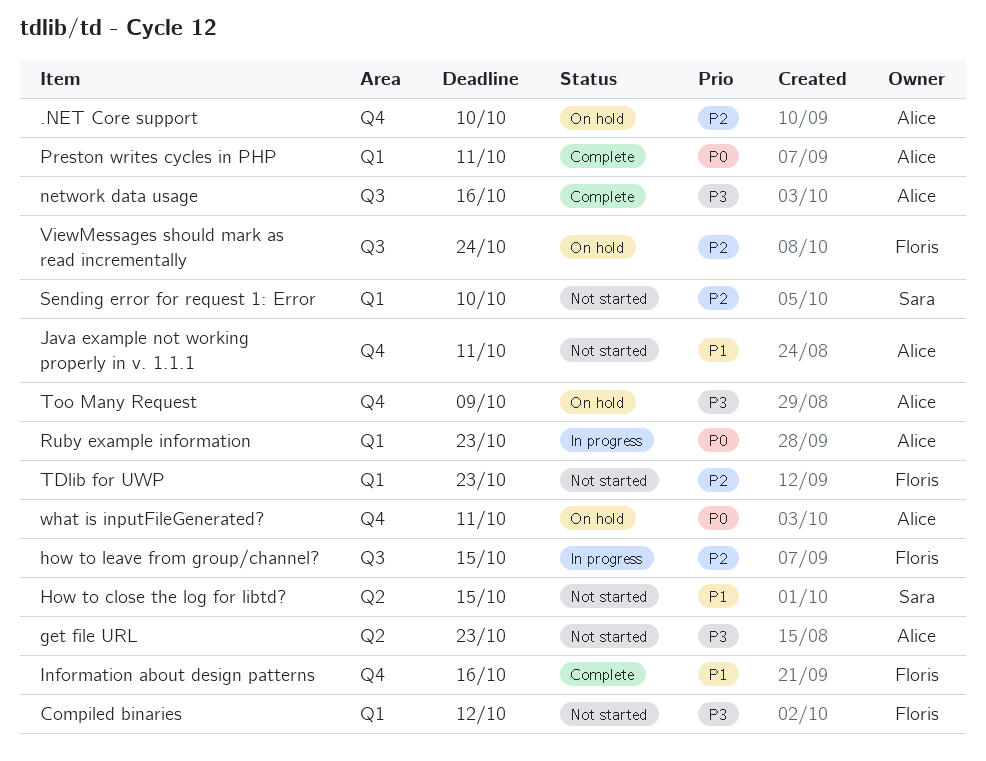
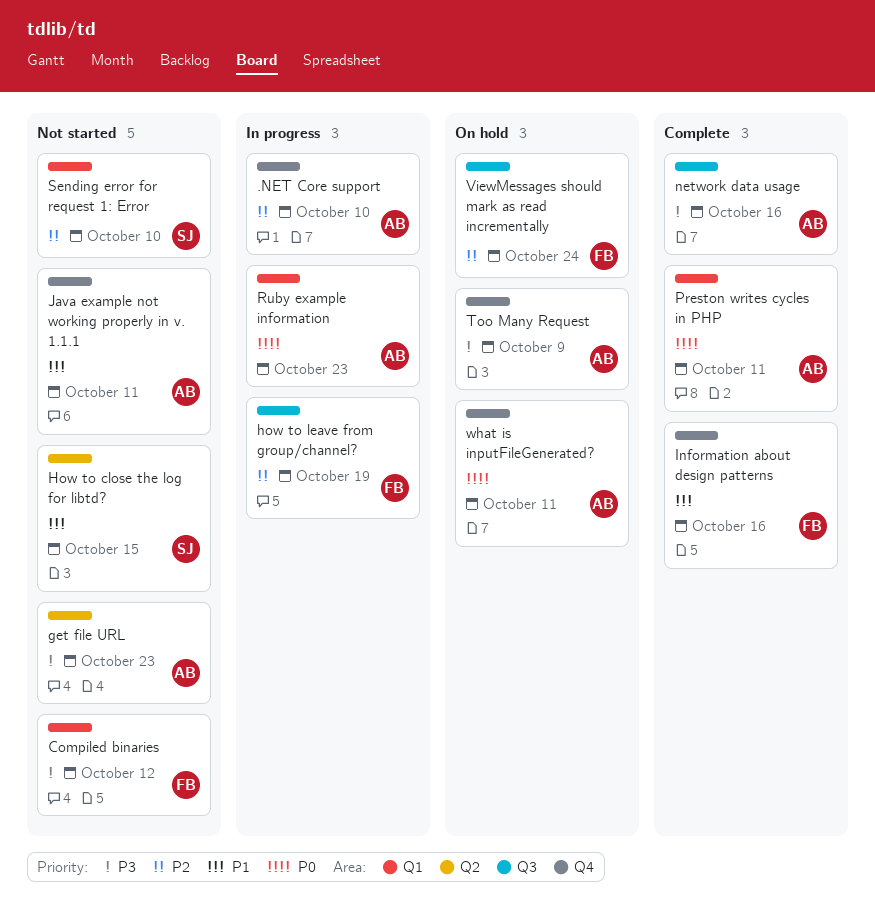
.NET Core support, status: On hold -> In progress
how to leave from group/channel?, due: Oct 15 -> Oct 19
TDlib for UWP: present -> none

